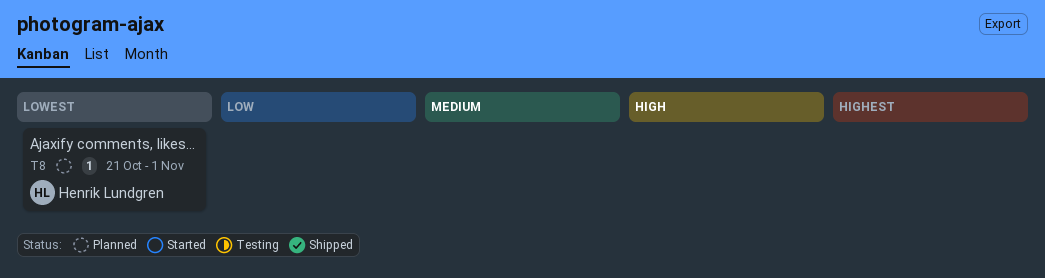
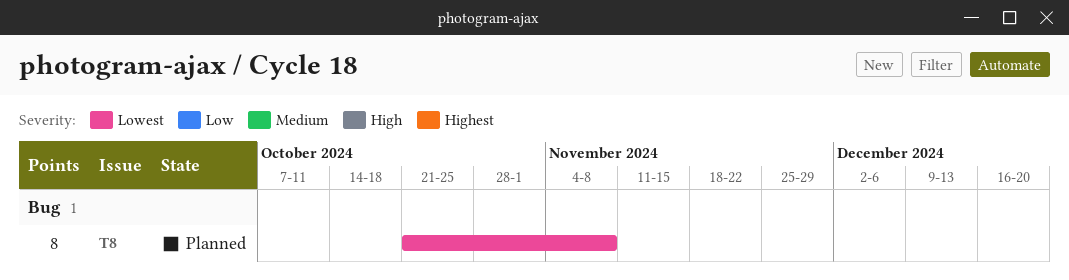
T8, estimate: 1 -> 8
T8, due: Nov 1 -> Nov 8

